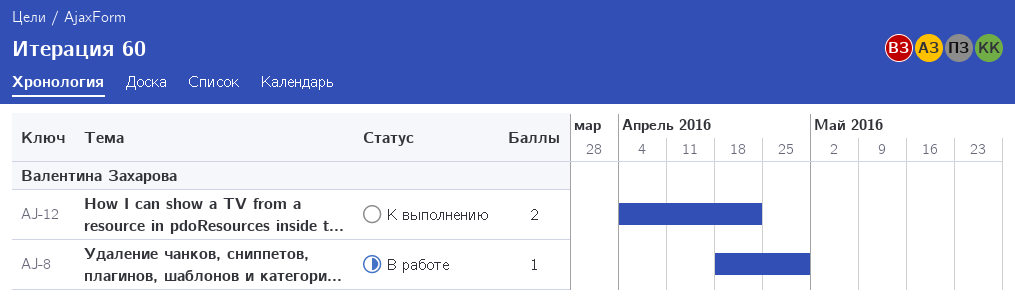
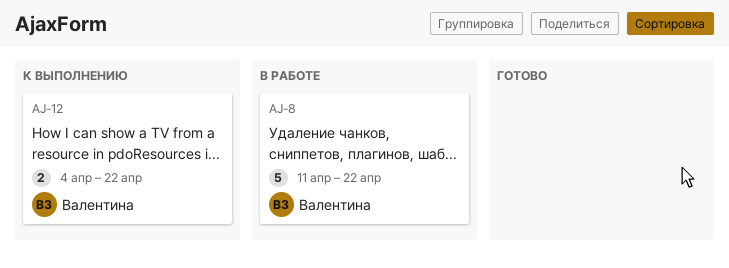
AJ-8, estimate: 1 -> 5
AJ-8, start: Apr 18 -> Apr 11
AJ-8, due: Apr 29 -> Apr 22

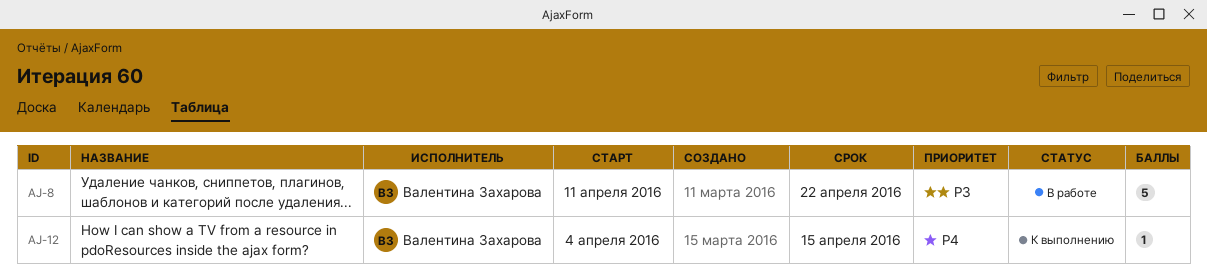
AJ-12, estimate: 2 -> 1
AJ-12, due: Apr 22 -> Apr 15

